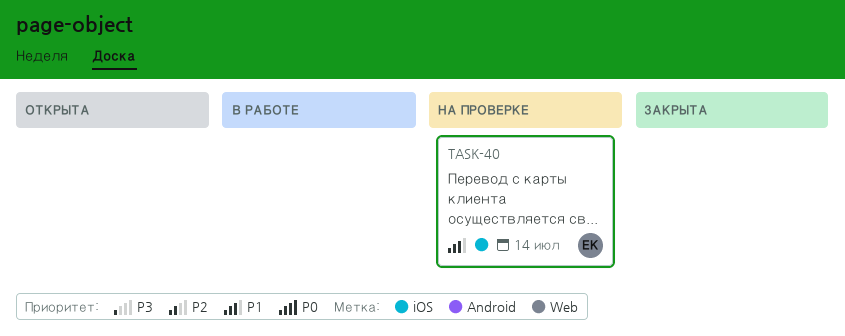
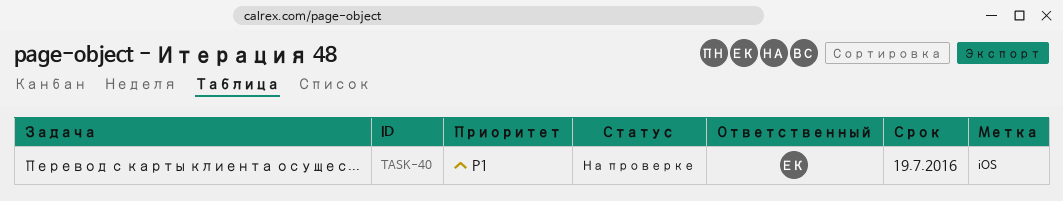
TASK-40, due: Jul 14 -> Jul 19

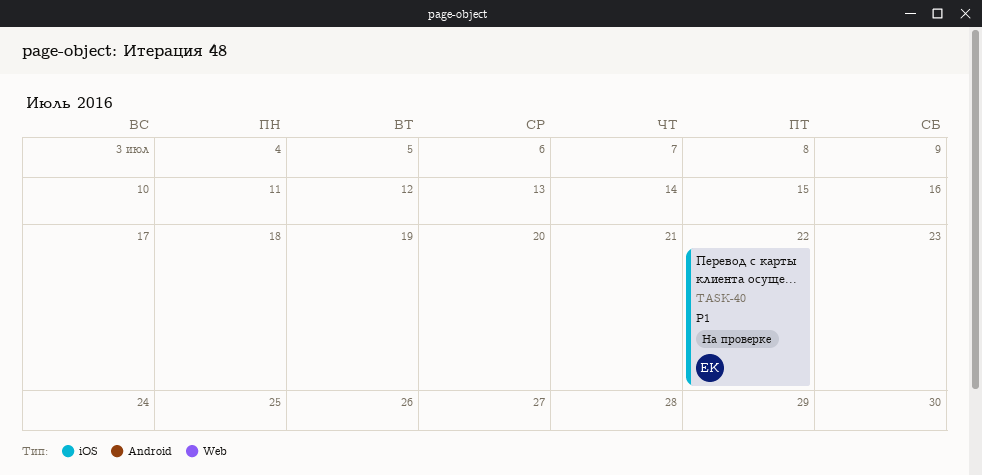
TASK-40, due: Jul 19 -> Jul 22

